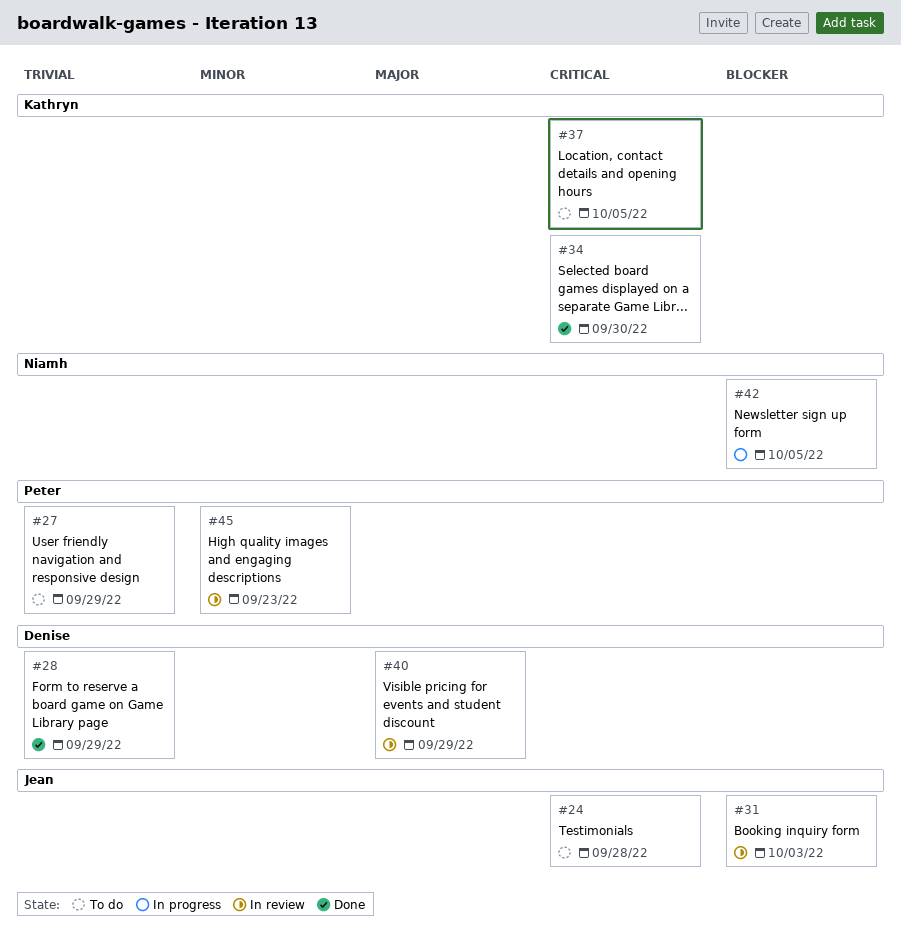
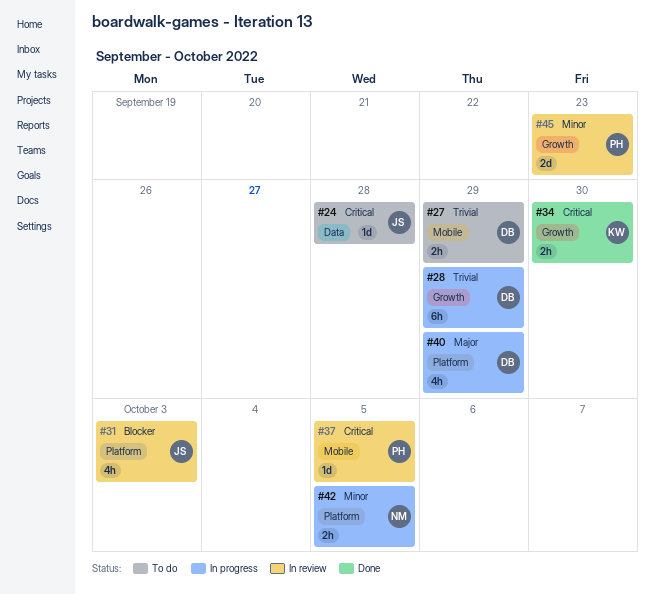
#27, owner: Peter -> Denise
#28, status: Done -> In progress
#37, status: To do -> In review
#37, owner: Kathryn -> Peter
#40, status: In review -> In progress
#42, priority: Blocker -> Minor

